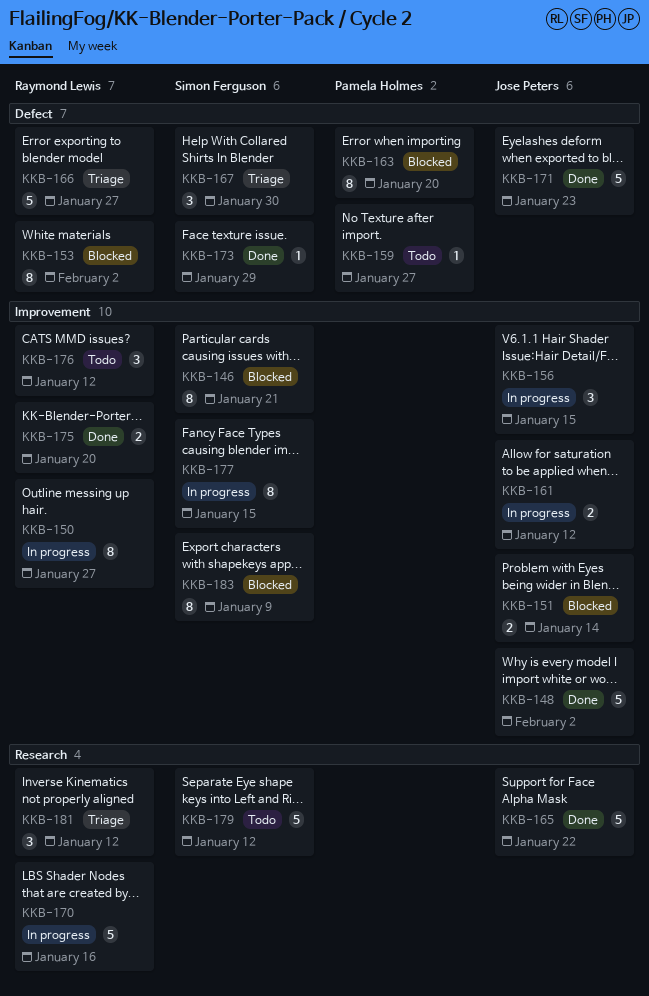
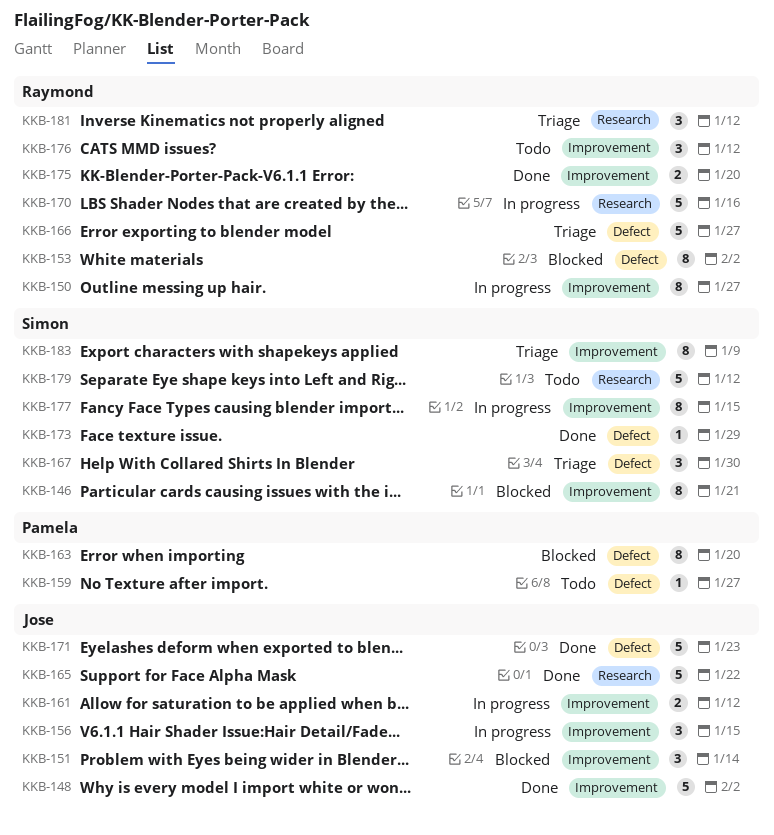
KKB-151, estimate: 2 -> 3
KKB-183, status: Blocked -> Triage

